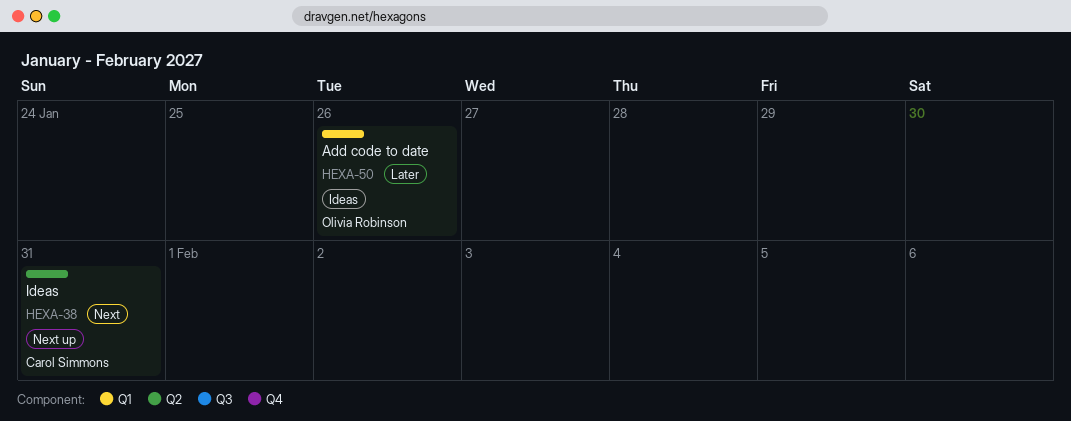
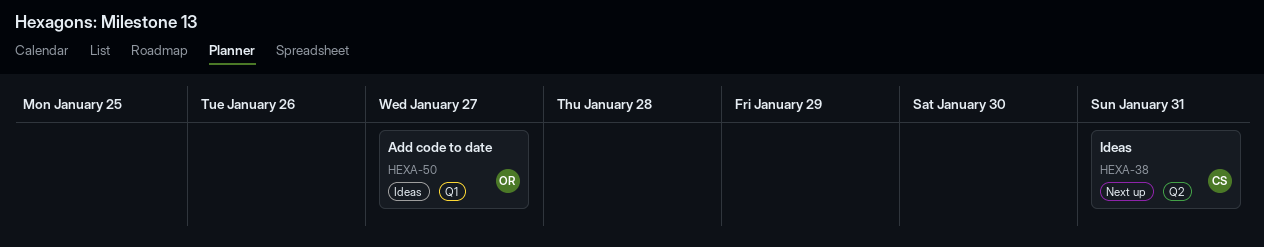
HEXA-50, due: Jan 26 -> Jan 27

